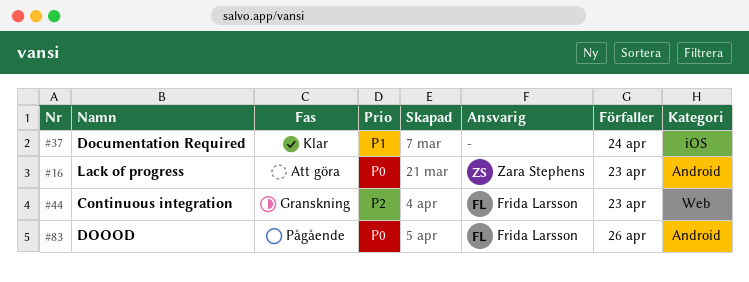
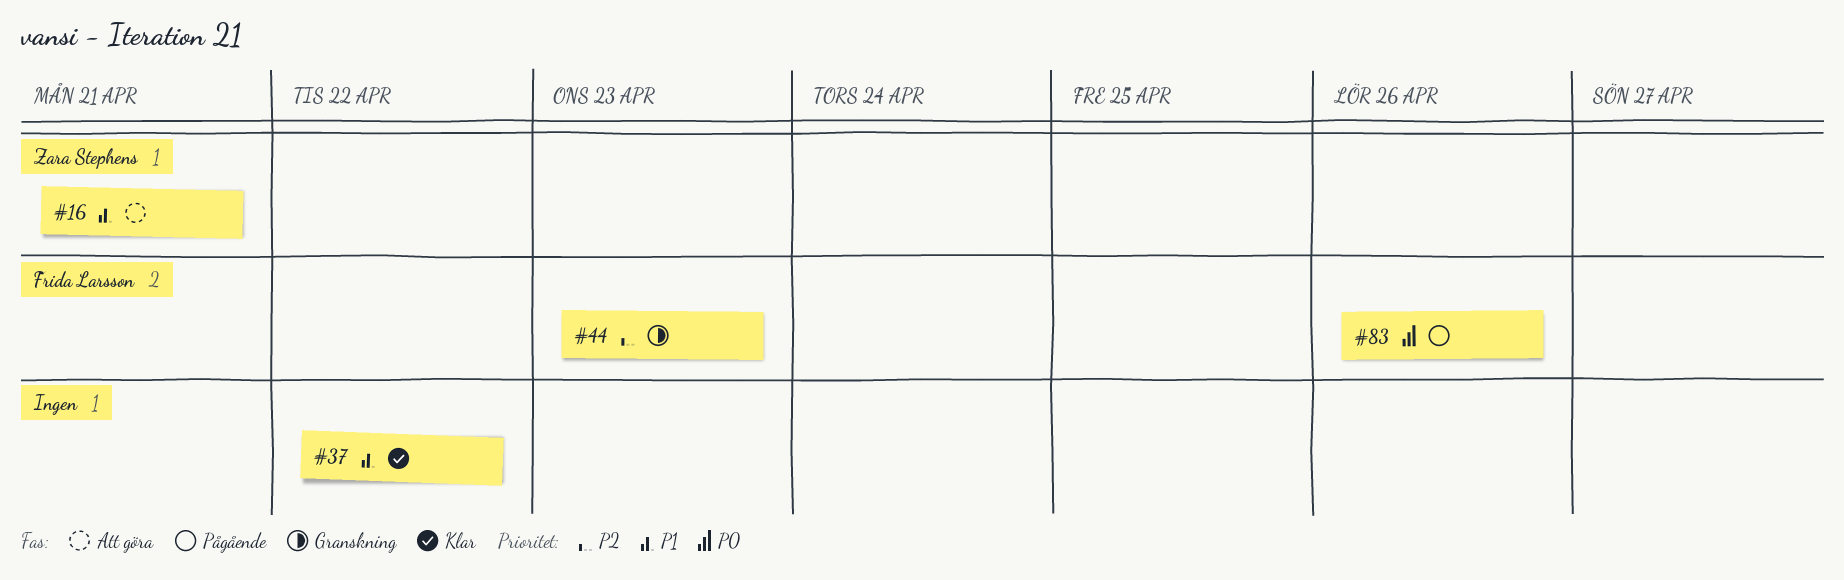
#16, priority: P0 -> P1
#16, due: Apr 23 -> Apr 21
#37, due: Apr 24 -> Apr 22

